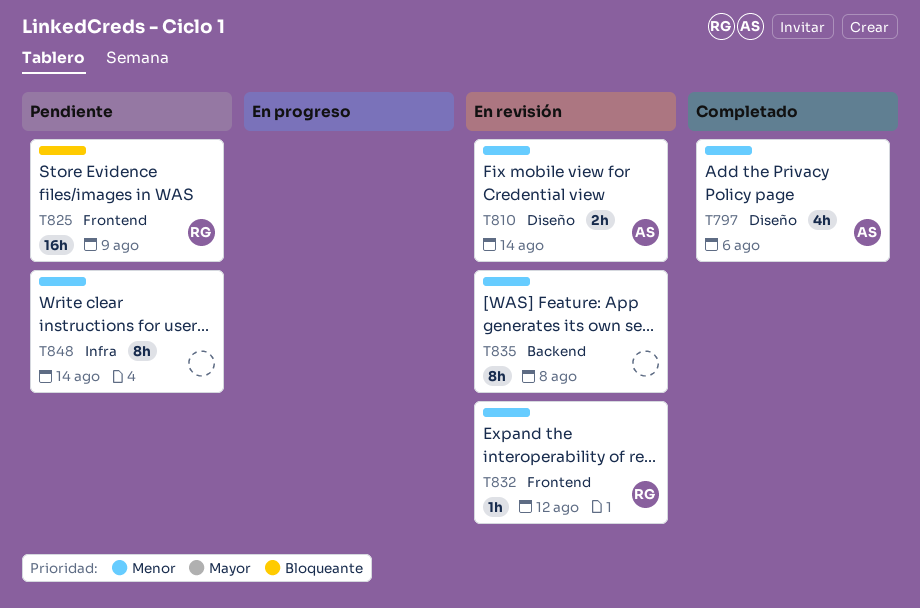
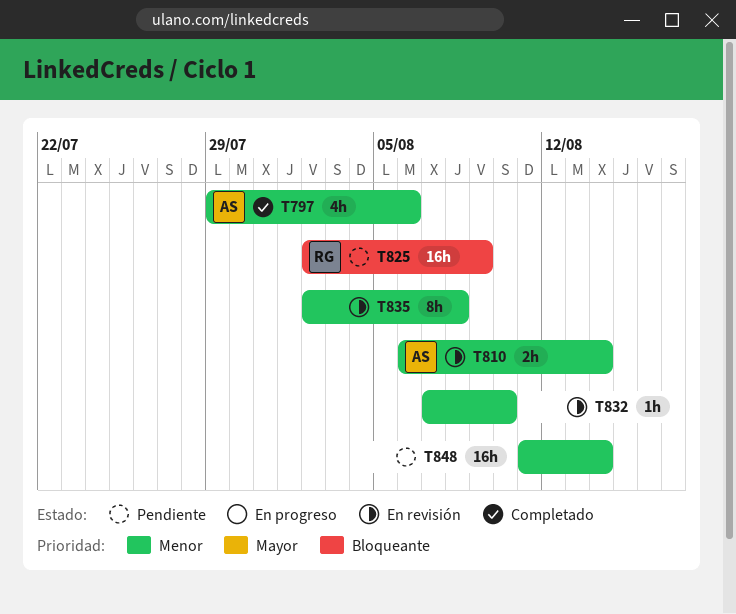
T832, owner: RG -> none
T832, due: Aug 12 -> Aug 10
T848, estimate: 8h -> 16h

